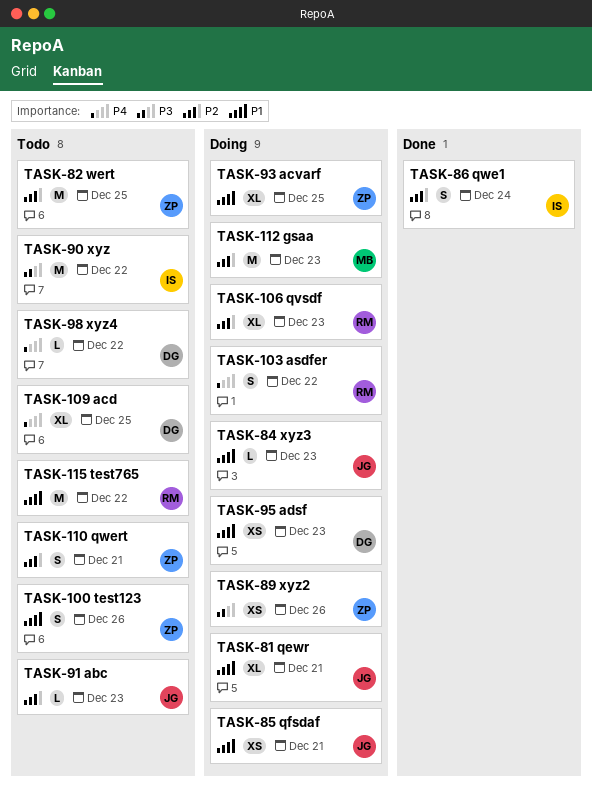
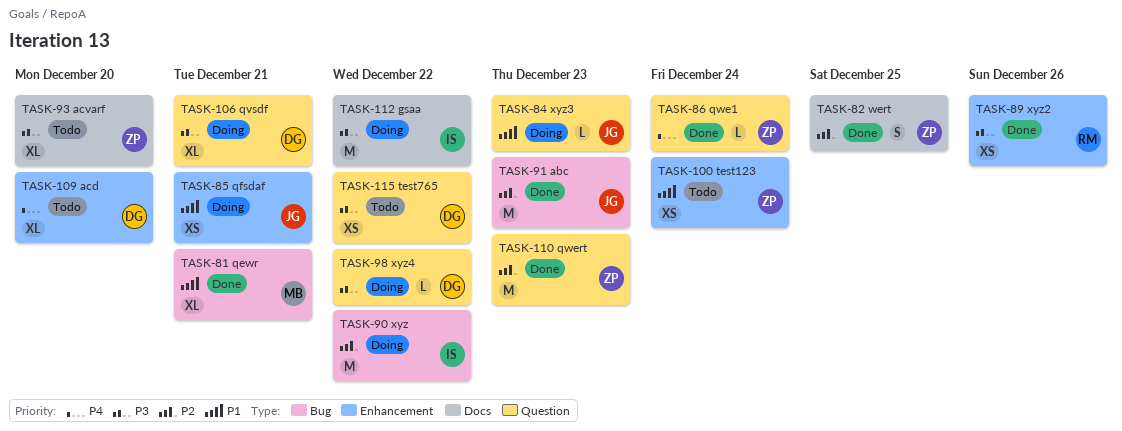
TASK-81, status: Doing -> Done
TASK-81, owner: JG -> MB
TASK-82, status: Todo -> Done
TASK-82, estimate: M -> S
TASK-86, owner: IS -> ZP
TASK-86, priority: P2 -> P4
TASK-86, estimate: S -> L
TASK-89, status: Doing -> Done
TASK-89, owner: ZP -> RM
TASK-90, status: Todo -> Doing
TASK-90, priority: P3 -> P2
TASK-91, status: Todo -> Done
TASK-91, estimate: L -> M
TASK-93, status: Doing -> Todo
TASK-93, priority: P1 -> P3
TASK-93, due: Dec 25 -> Dec 20
TASK-95: present -> none
TASK-98, status: Todo -> Doing
TASK-98, priority: P4 -> P3
TASK-100, estimate: S -> XS
TASK-100, due: Dec 26 -> Dec 24
TASK-103: present -> none
TASK-106, owner: RM -> DG
TASK-106, priority: P2 -> P3
TASK-106, due: Dec 23 -> Dec 21
TASK-109, due: Dec 25 -> Dec 20
TASK-110, status: Todo -> Done
TASK-110, estimate: S -> M
TASK-110, due: Dec 21 -> Dec 23
TASK-112, owner: MB -> IS
TASK-112, priority: P2 -> P3
TASK-112, due: Dec 23 -> Dec 22
TASK-115, owner: RM -> DG
TASK-115, priority: P1 -> P3
TASK-115, estimate: M -> XS

